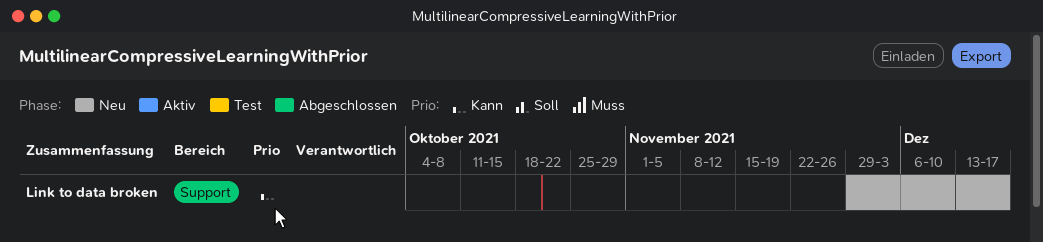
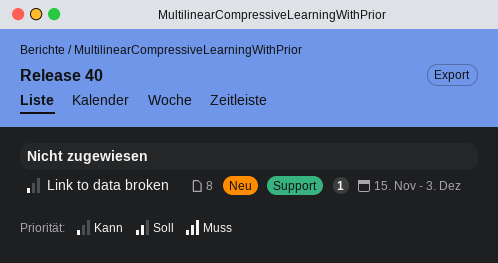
Link to data broken, start: Nov 29 -> Nov 15
Link to data broken, due: Dec 17 -> Dec 3

